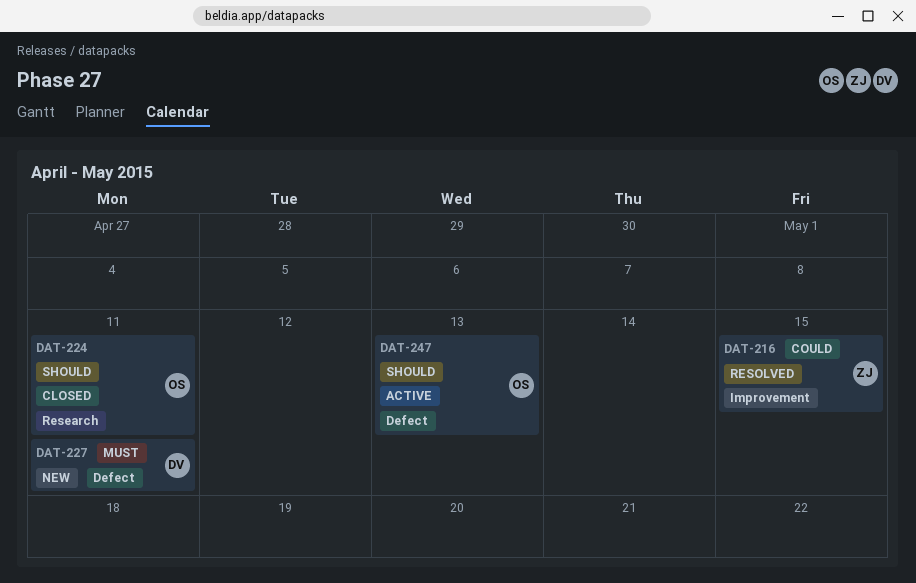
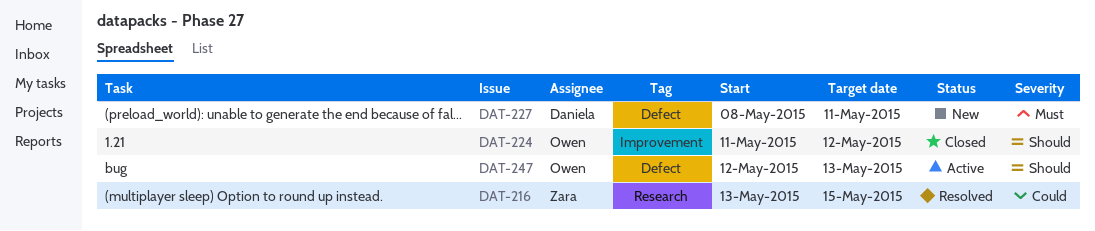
DAT-216, label: Improvement -> Research
DAT-224, label: Research -> Improvement
DAT-224, due: May 11 -> May 12

